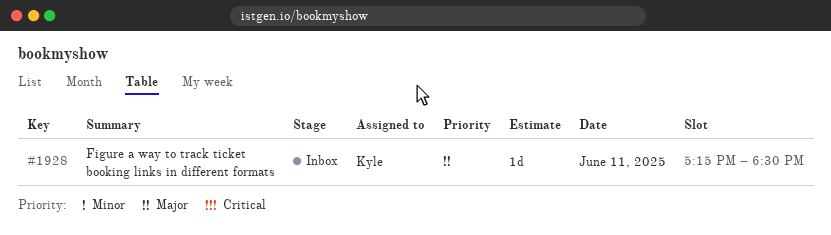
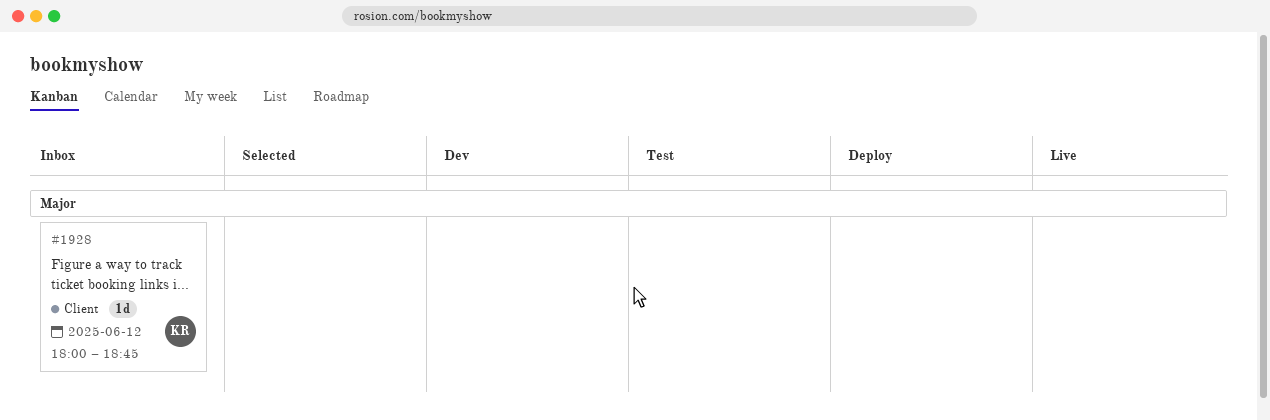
#1928, day: Jun 11 -> Jun 12
#1928, begins: 17:15 -> 18:00
#1928, ends: 18:30 -> 18:45

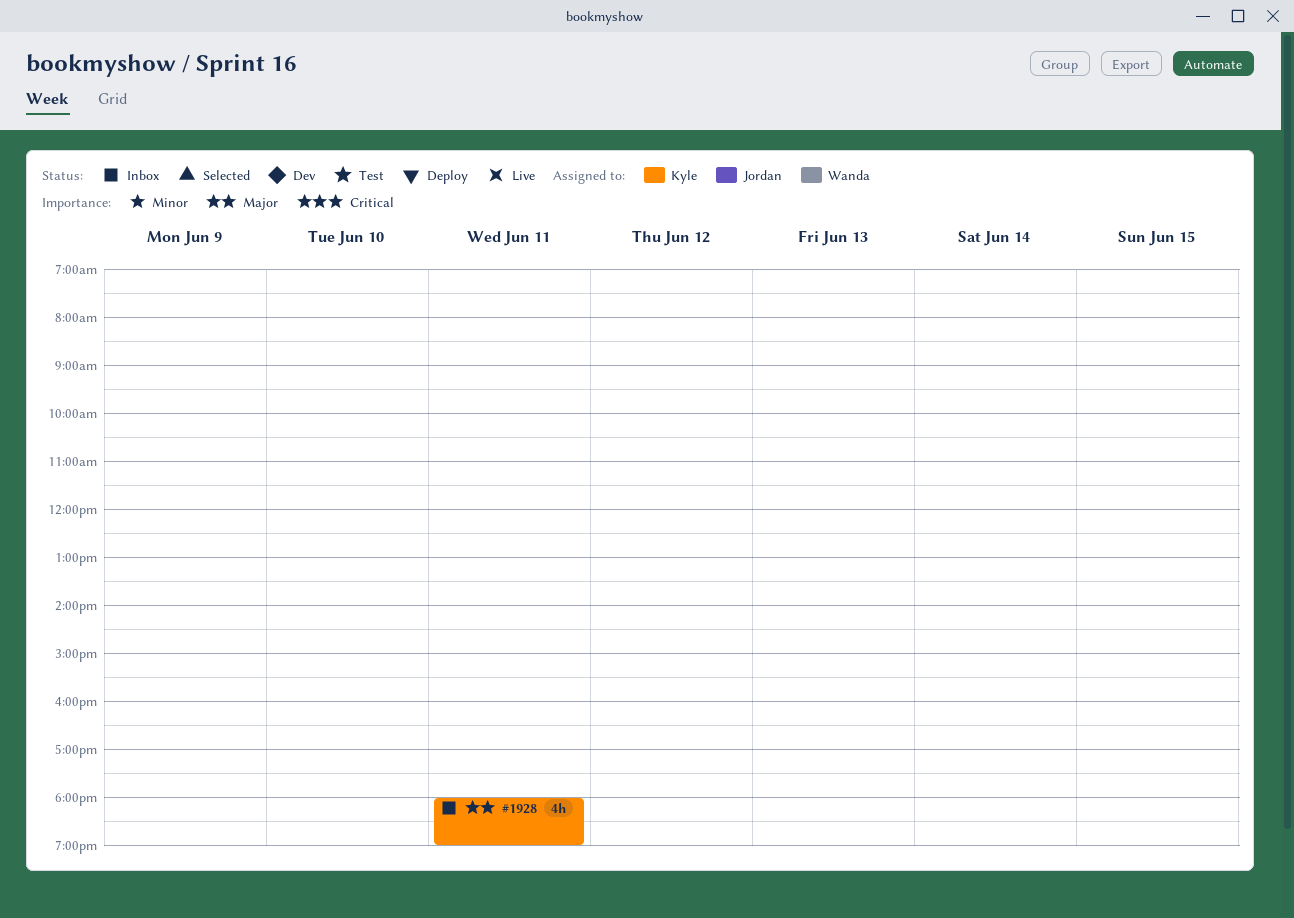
#1928, estimate: 1d -> 4h
#1928, day: Jun 12 -> Jun 11
#1928, ends: 18:45 -> 19:00

